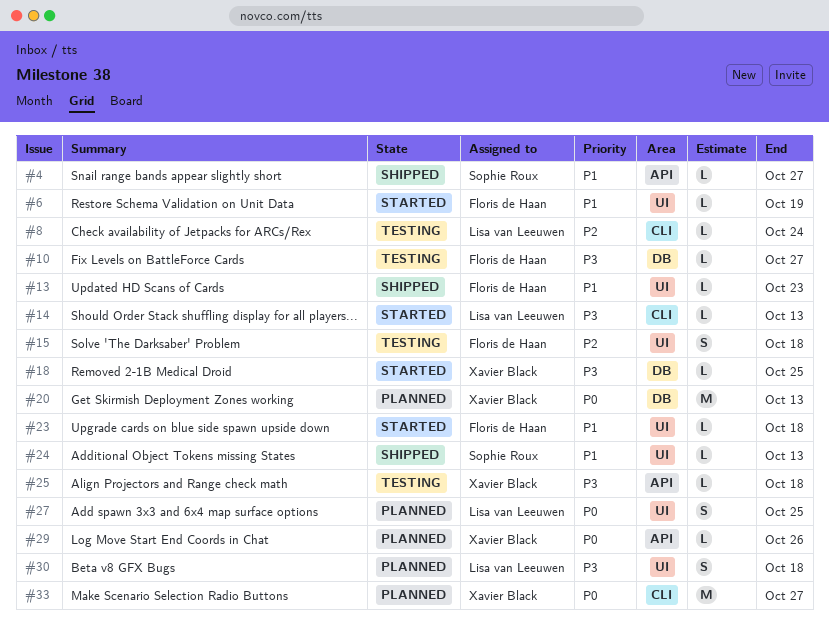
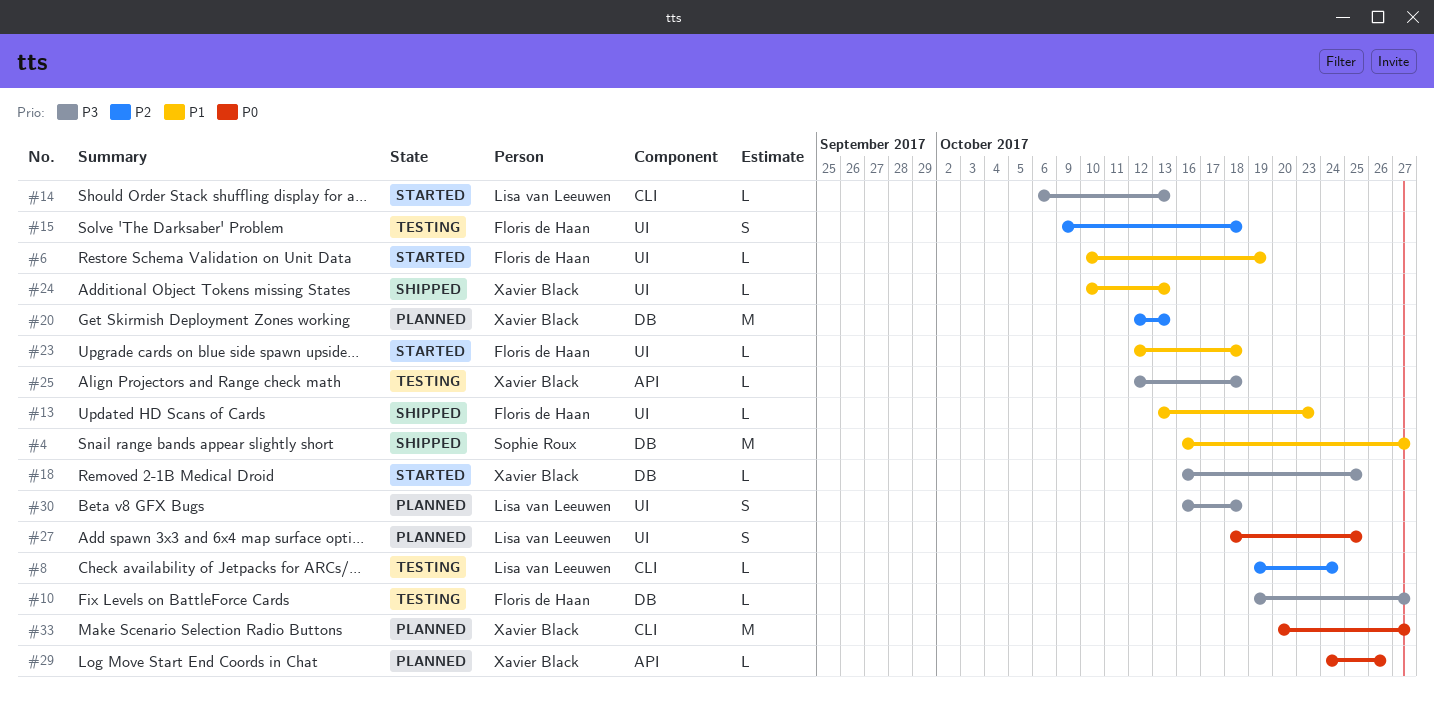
#4, label: API -> DB
#4, estimate: L -> M
#20, priority: P0 -> P2
#24, owner: Sophie Roux -> Xavier Black

